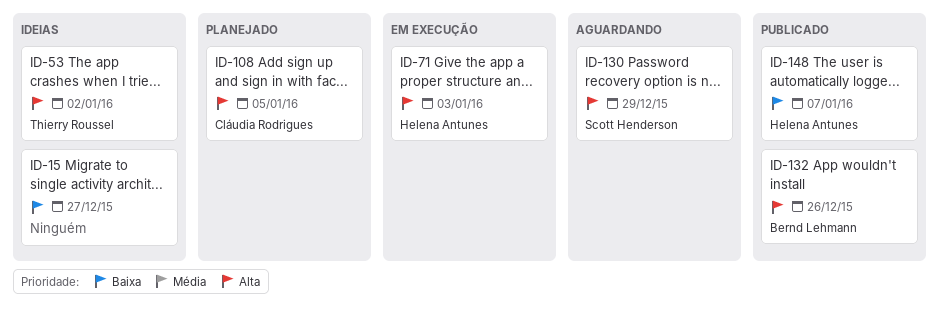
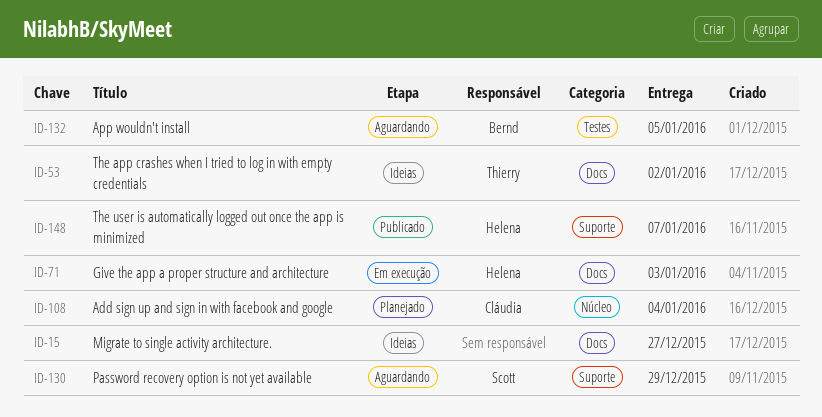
ID-108, due: Jan 5 -> Jan 4
ID-132, status: Publicado -> Aguardando
ID-132, due: Dec 26 -> Jan 5

